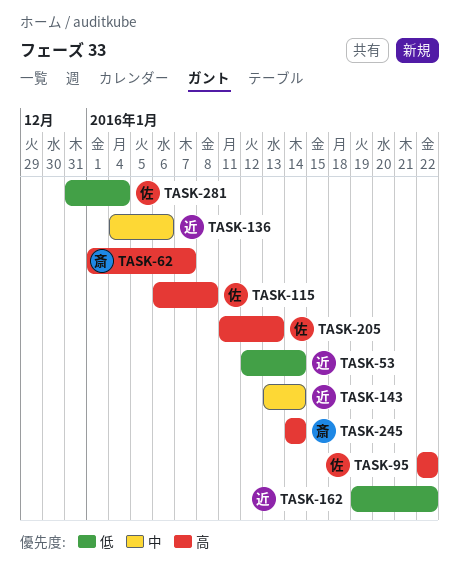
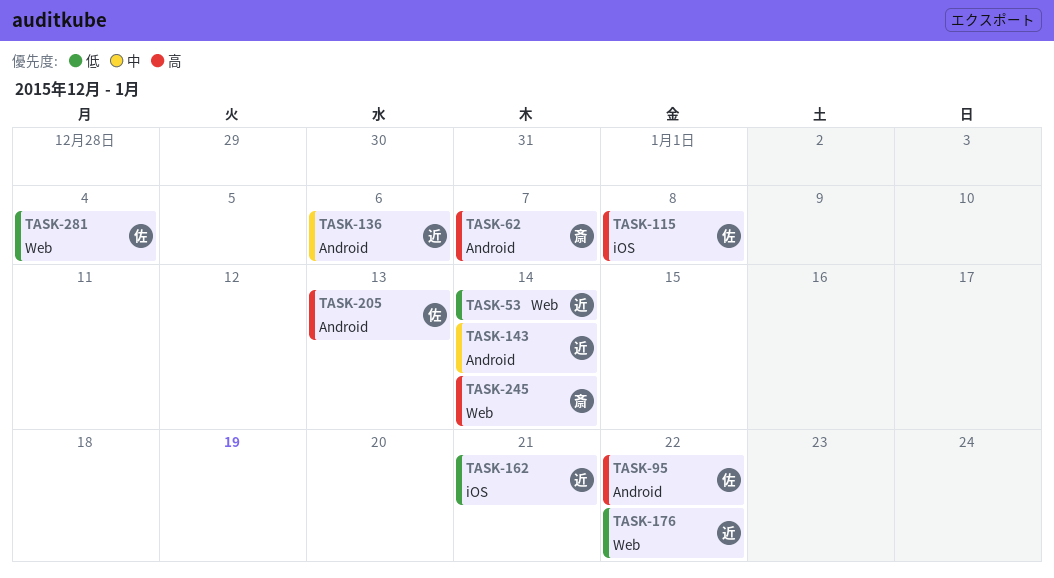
TASK-162, due: Jan 22 -> Jan 21
TASK-176: none -> present

